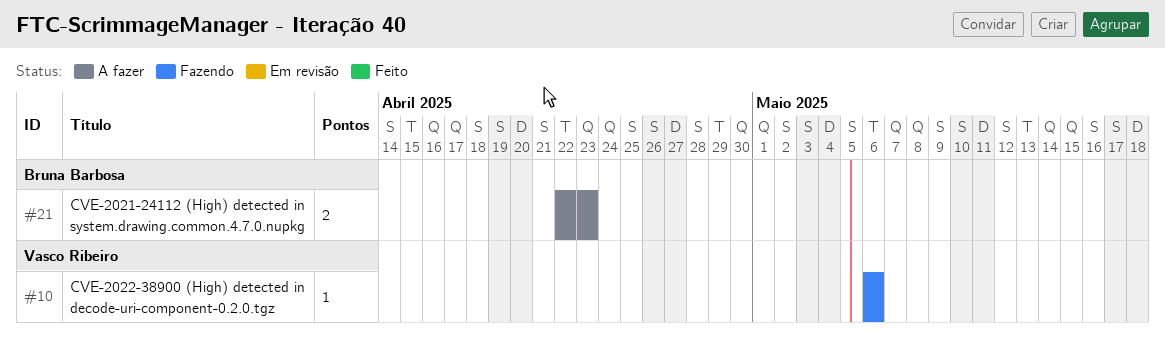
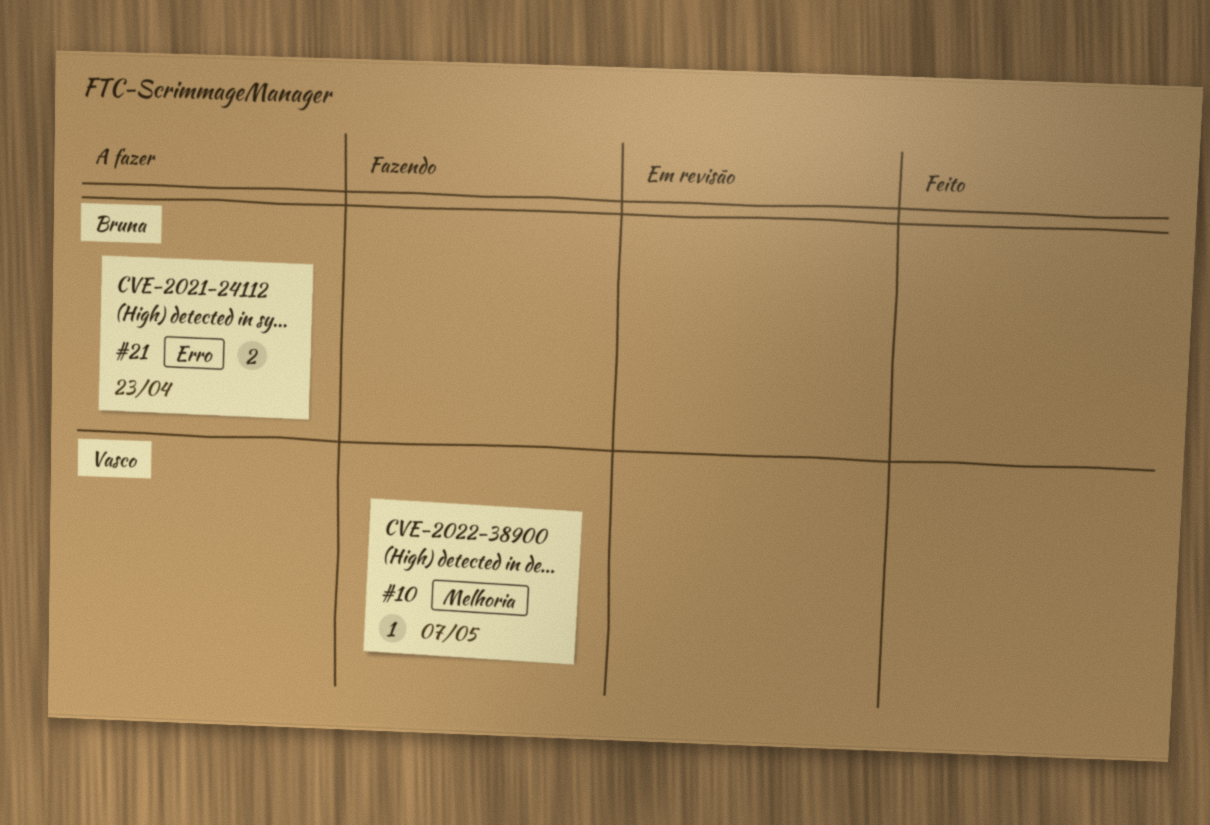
#10, due: May 6 -> May 7

